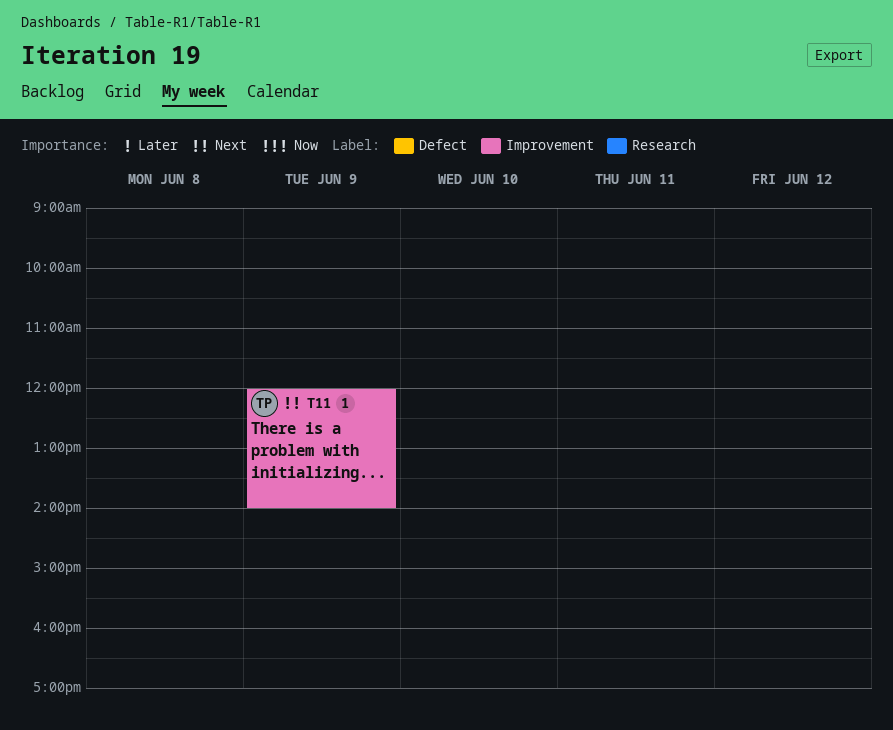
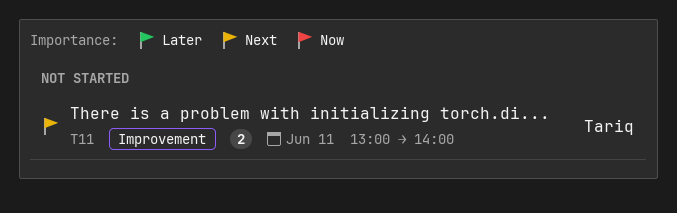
T11, estimate: 1 -> 2
T11, day: Jun 9 -> Jun 11
T11, begins: 12:00 -> 13:00

